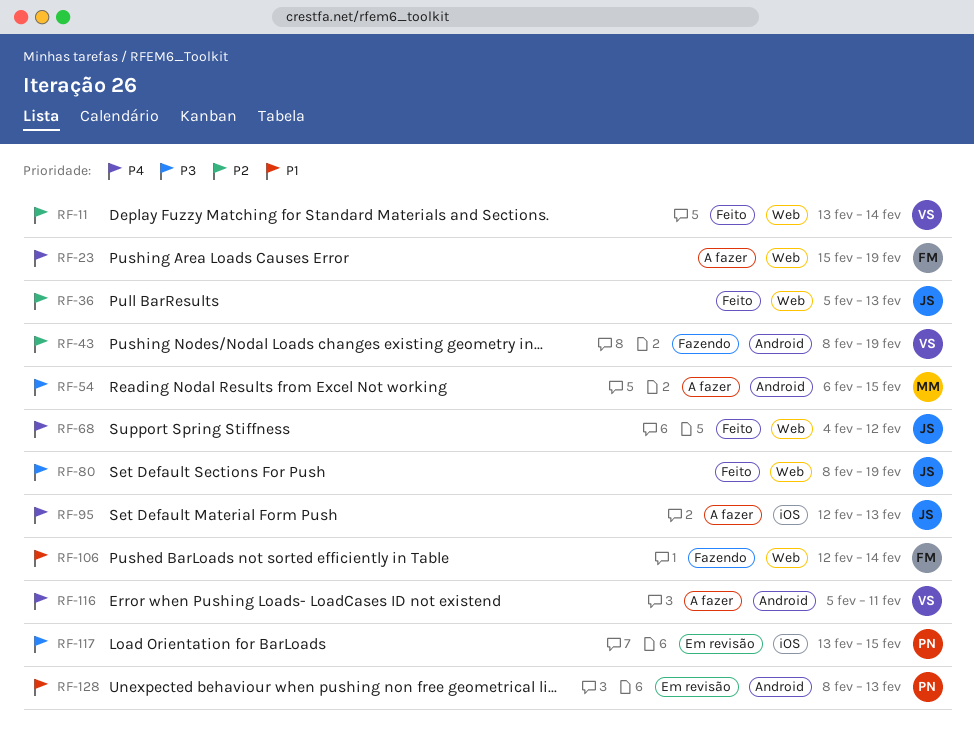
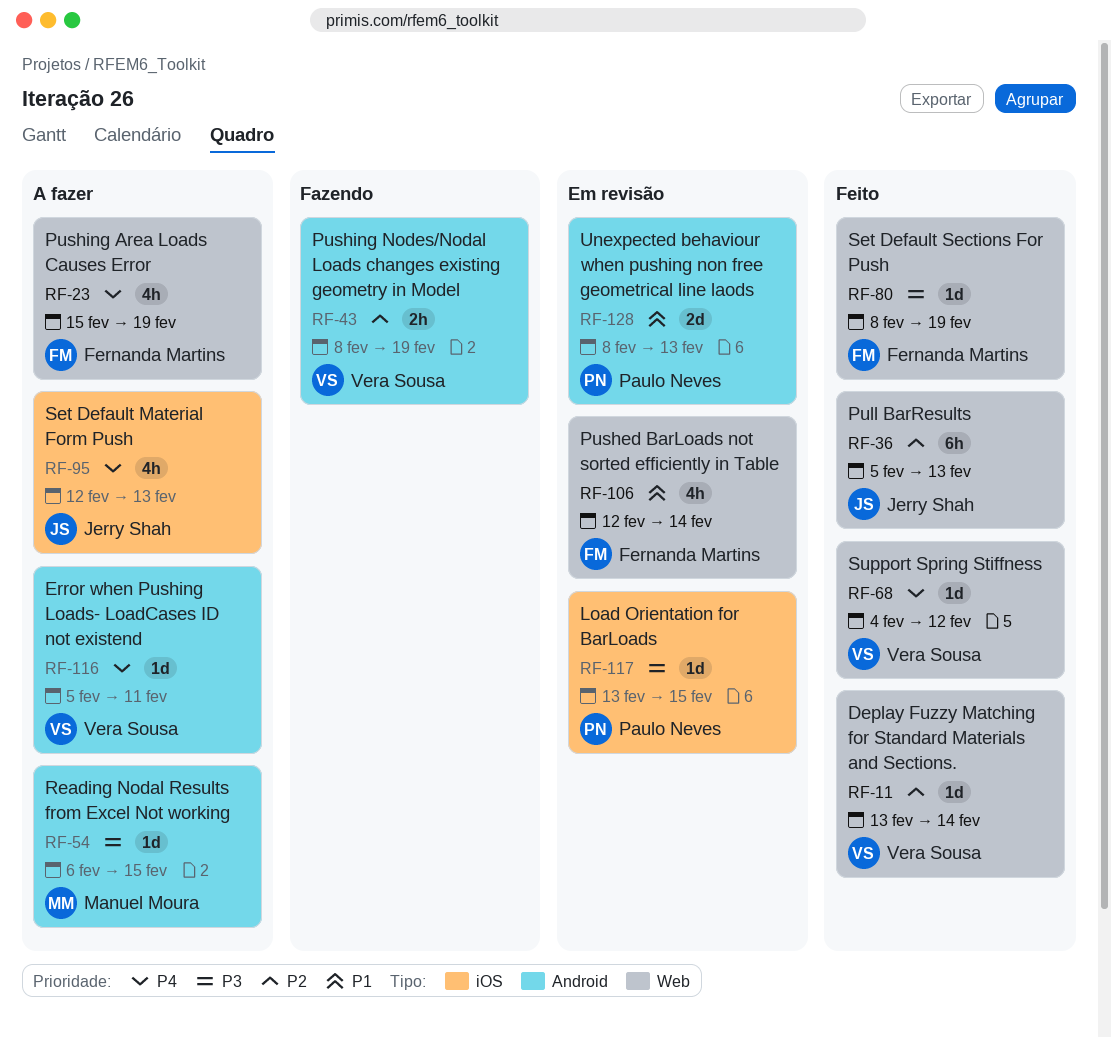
RF-68, owner: Jerry Shah -> Vera Sousa
RF-80, owner: Jerry Shah -> Fernanda Martins
RF-106, status: Fazendo -> Em revisão

